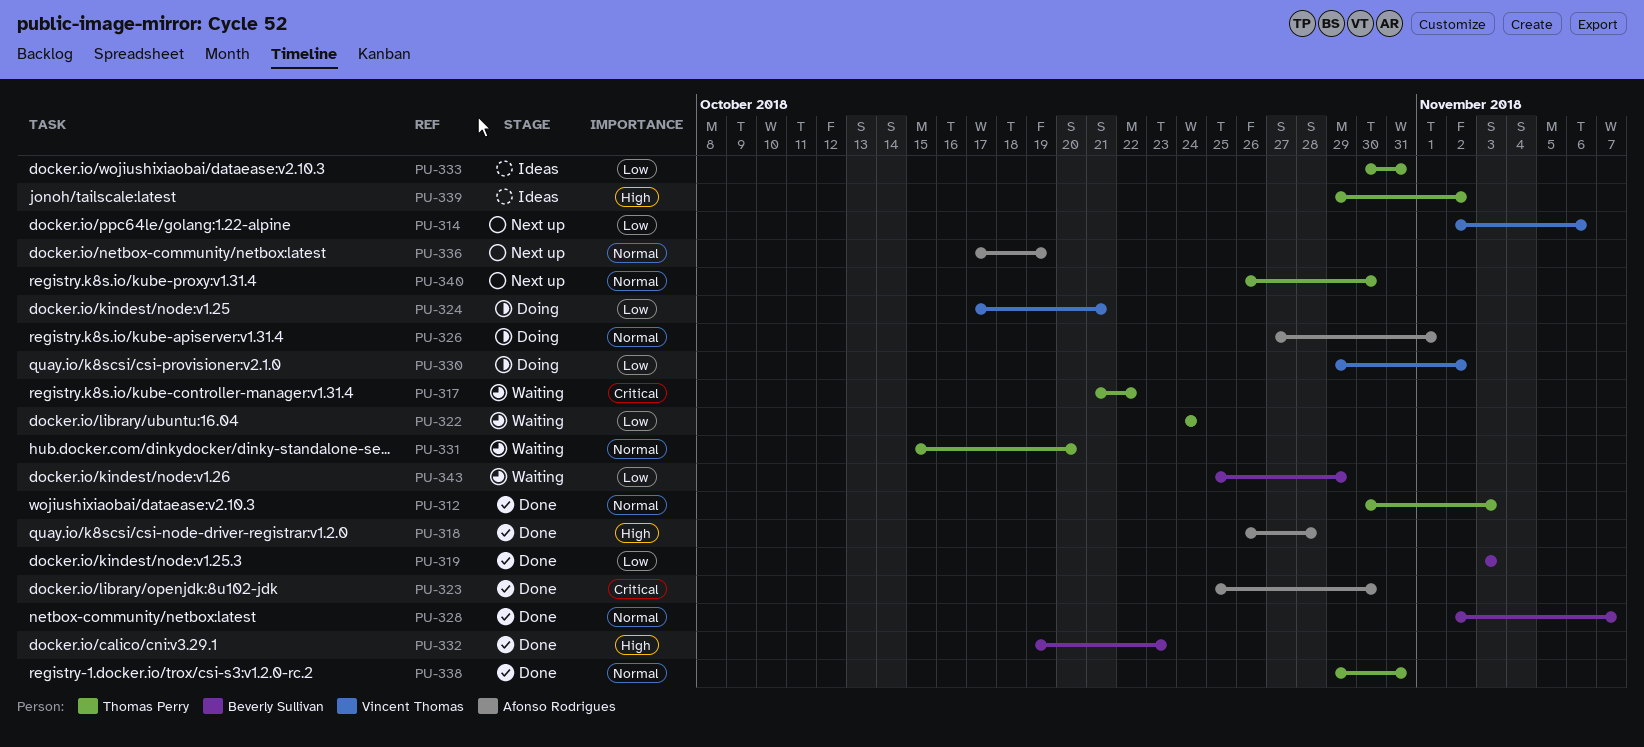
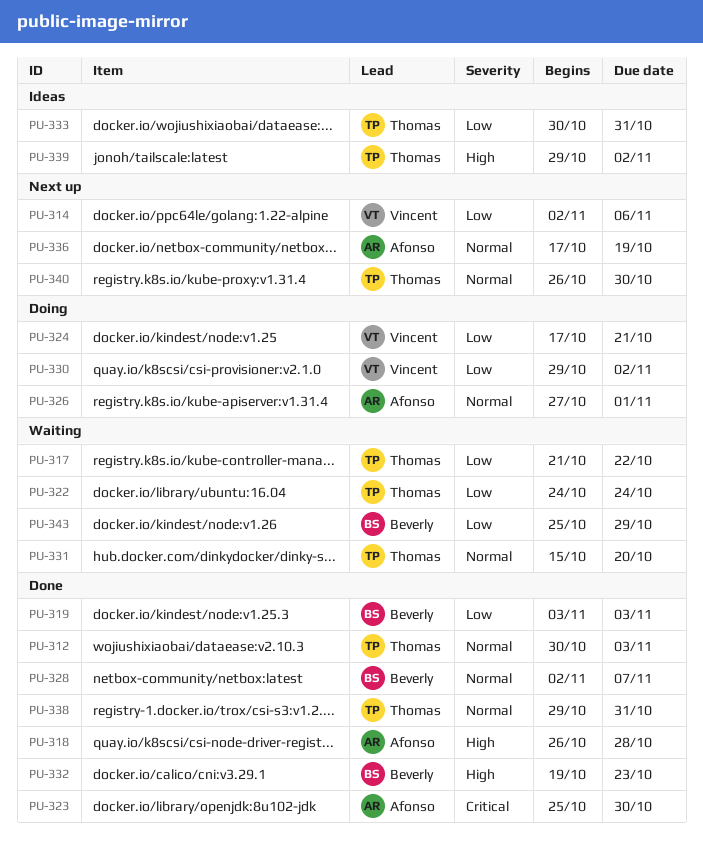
PU-317, priority: Critical -> Low

